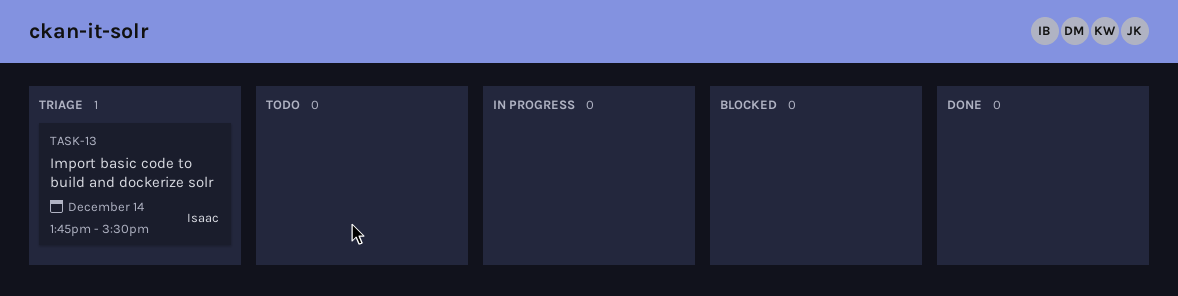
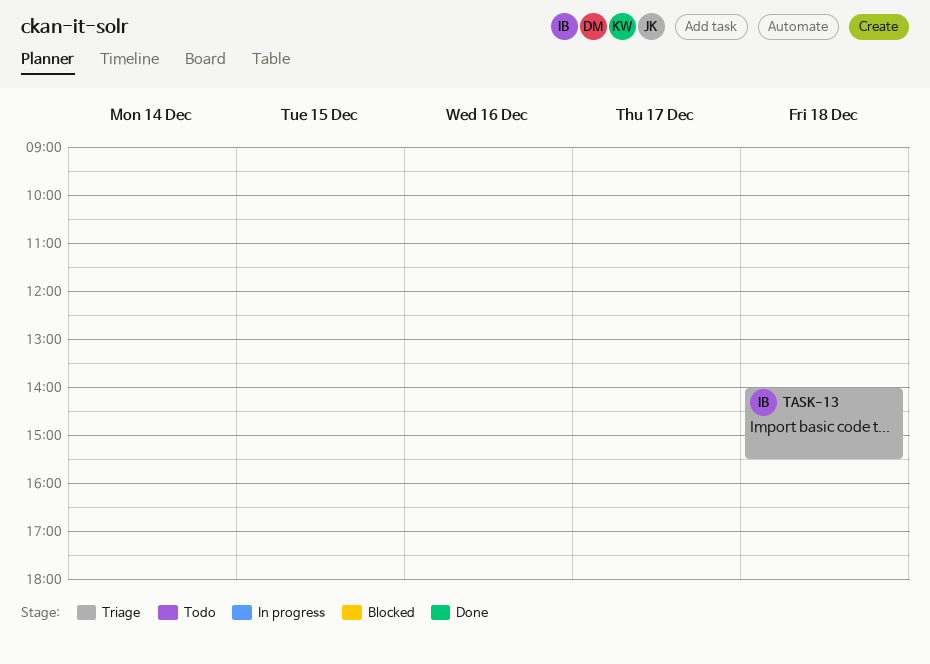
TASK-13, day: Dec 14 -> Dec 18
TASK-13, begins: 13:45 -> 14:00

